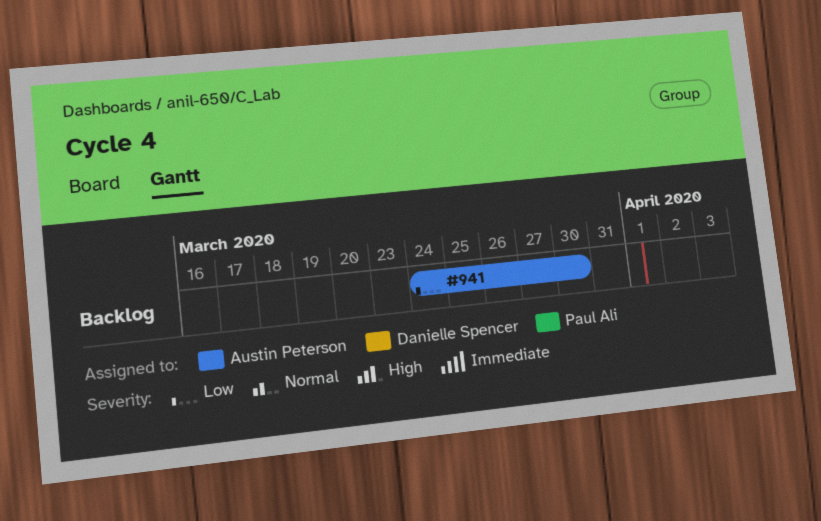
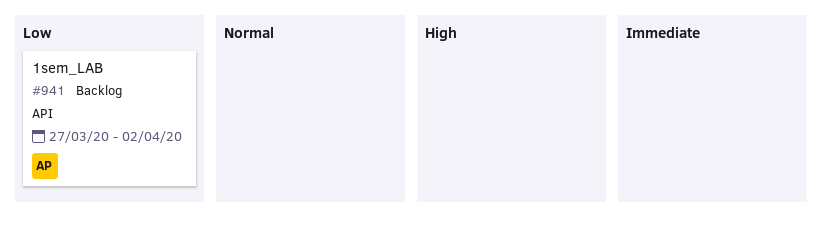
#941, start: Mar 24 -> Mar 27
#941, due: Mar 30 -> Apr 2

